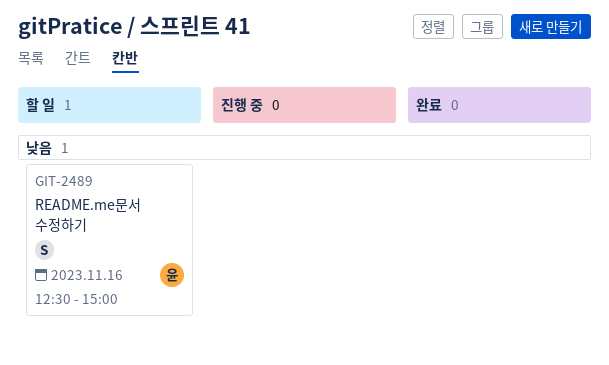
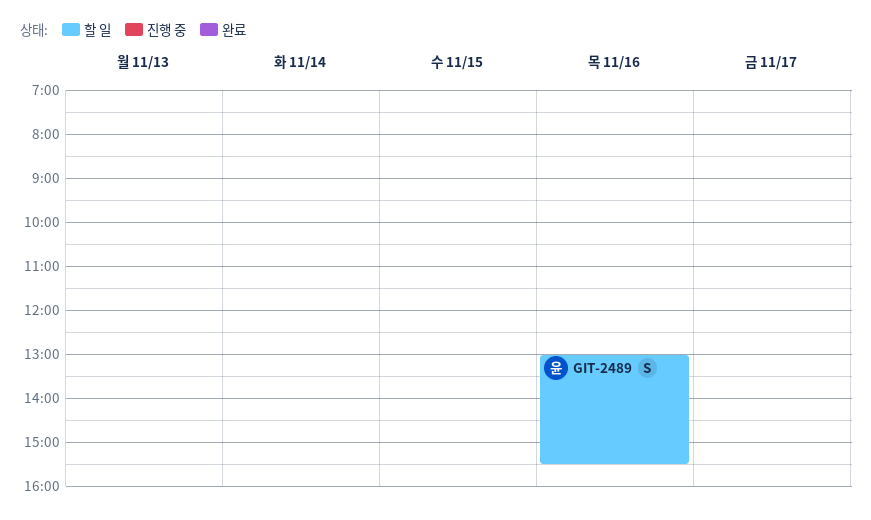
GIT-2489, begins: 12:30 -> 13:00
GIT-2489, ends: 15:00 -> 15:30

